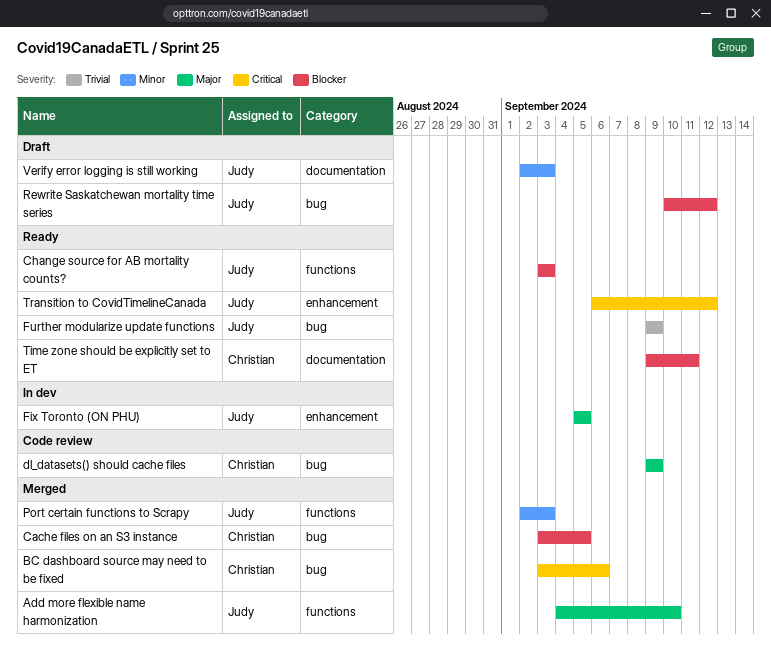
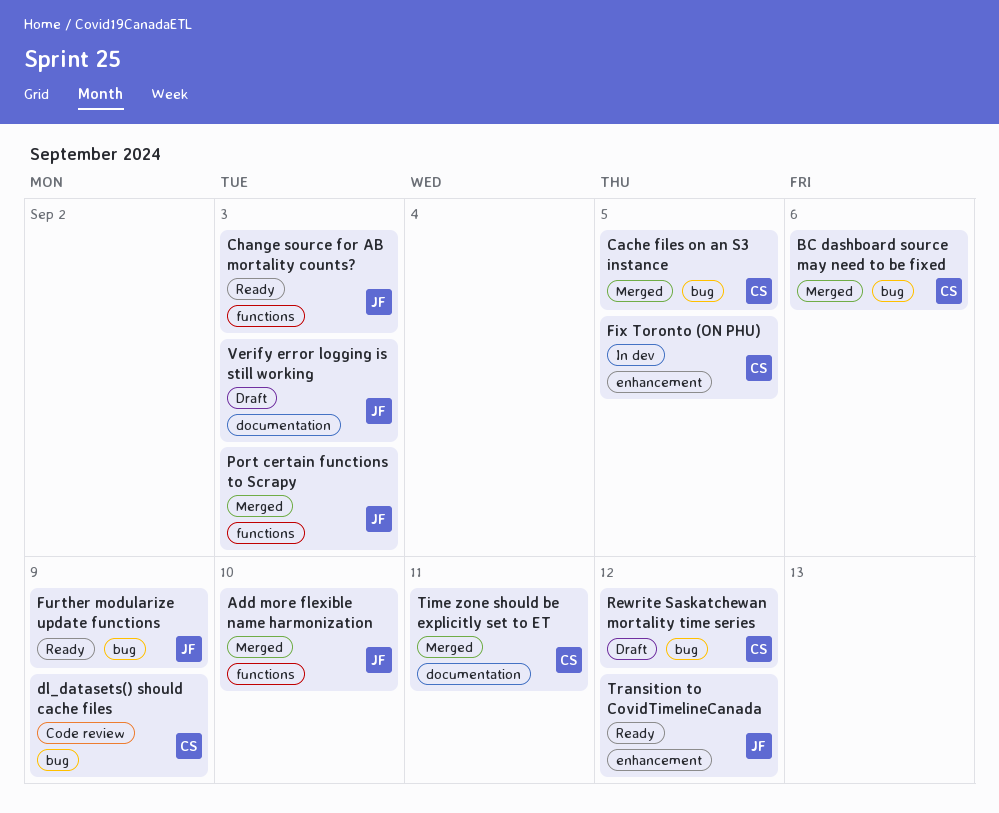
Fix Toronto (ON PHU), owner: Judy -> Christian
Rewrite Saskatchewan mortality time series, owner: Judy -> Christian
Time zone should be explicitly set to ET, status: Ready -> Merged

